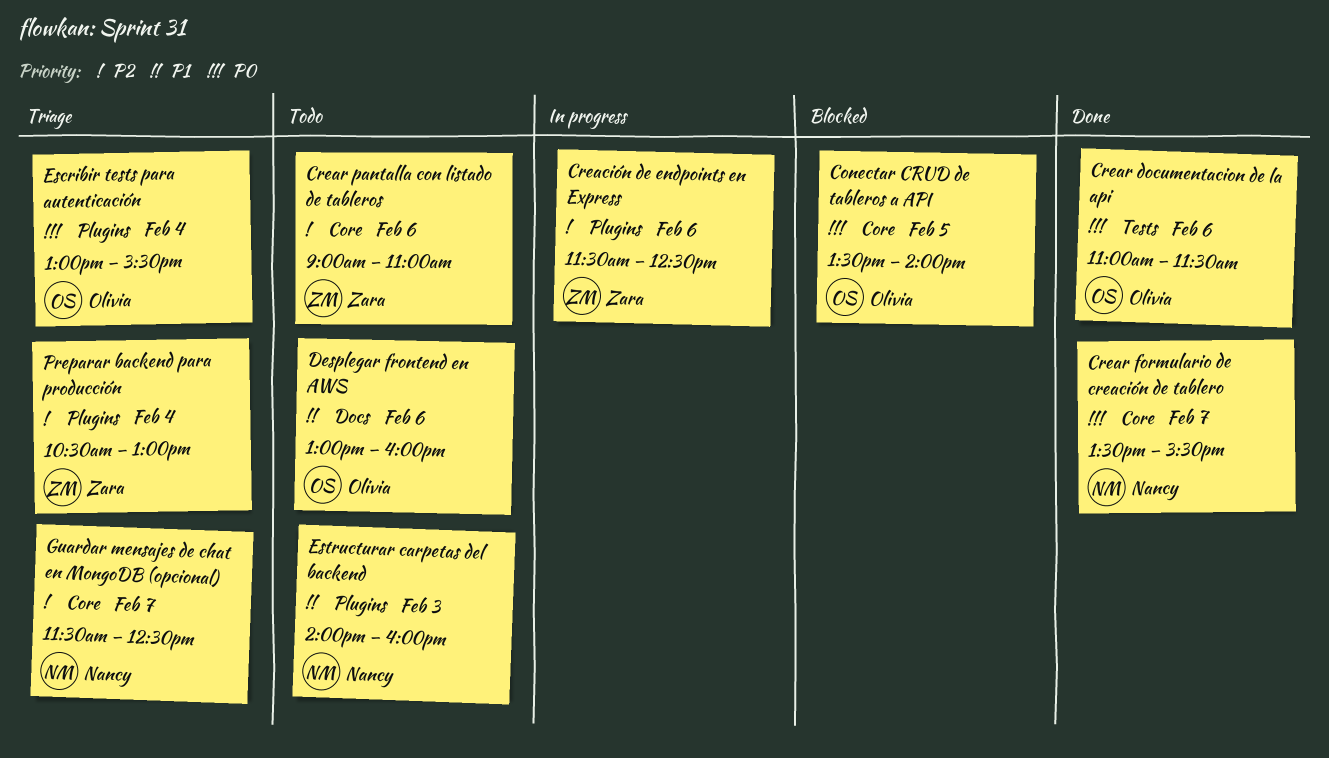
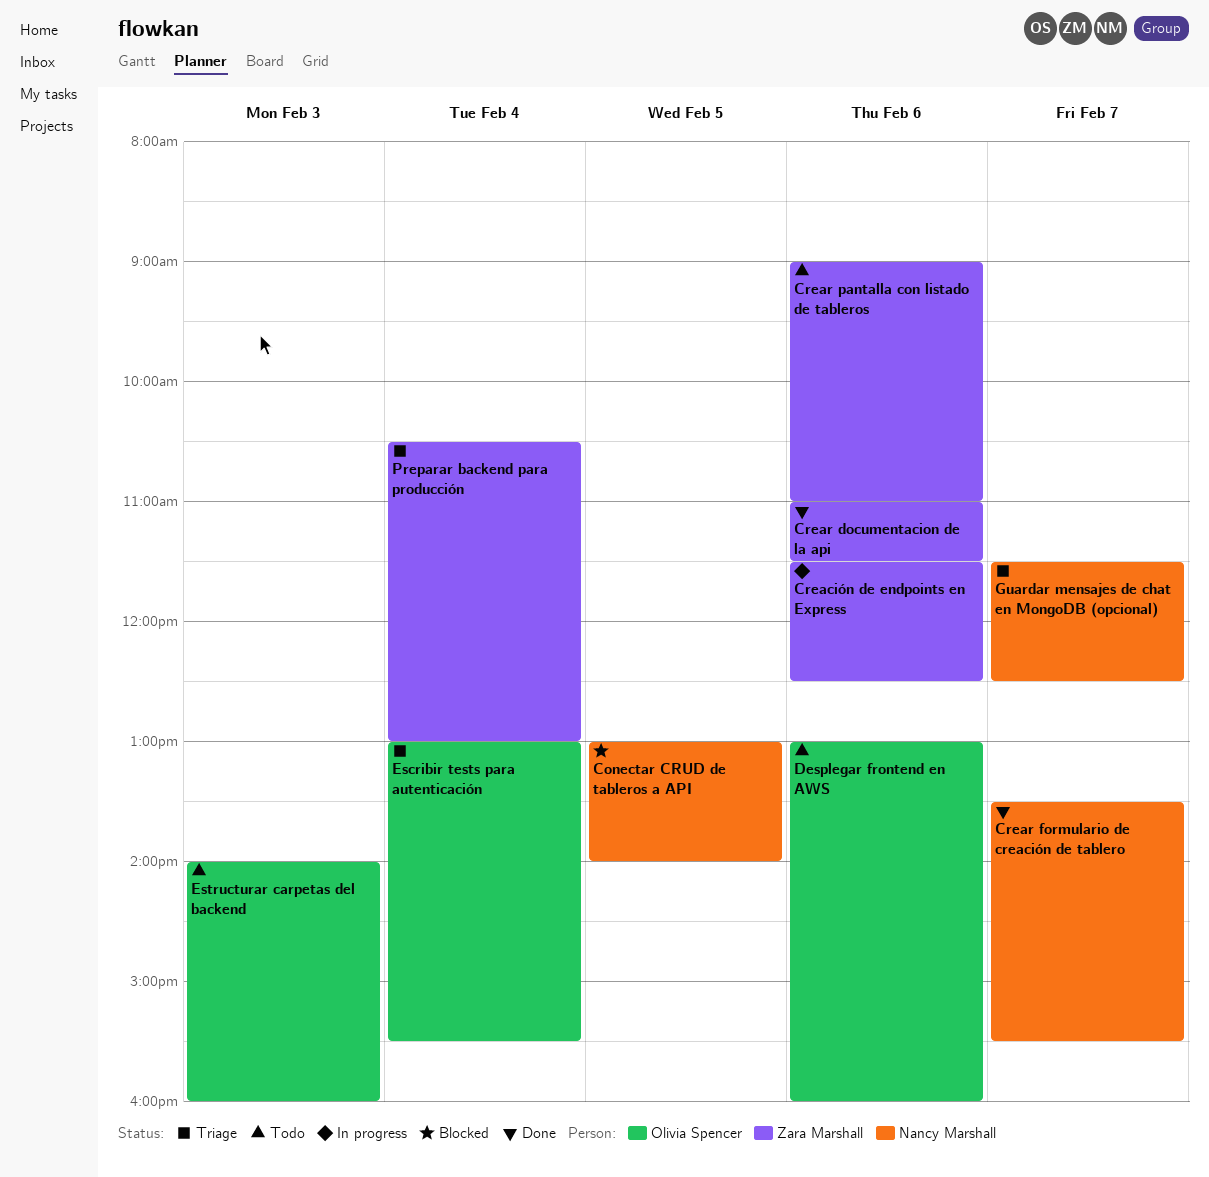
Conectar CRUD de tableros a API, owner: Olivia Spencer -> Nancy Marshall
Conectar CRUD de tableros a API, begins: 13:30 -> 13:00
Crear documentacion de la api, owner: Olivia Spencer -> Zara Marshall
Estructurar carpetas del backend, owner: Nancy Marshall -> Olivia Spencer

